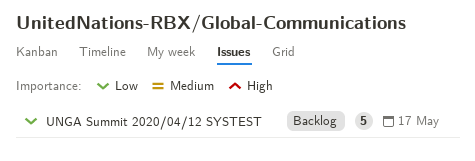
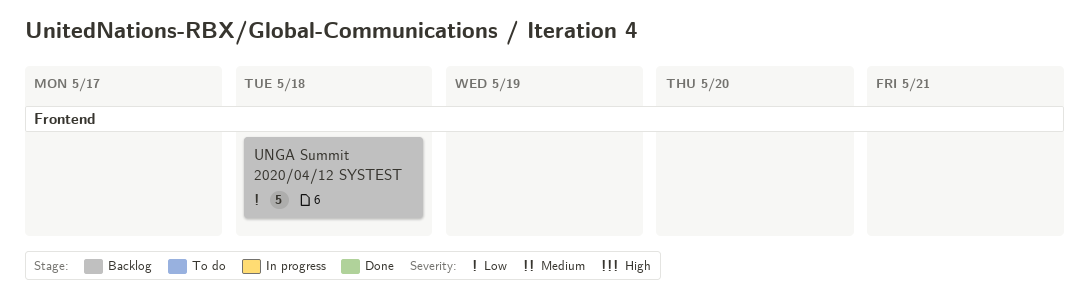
UNGA Summit 2020/04/12 SYSTEST, due: May 17 -> May 18

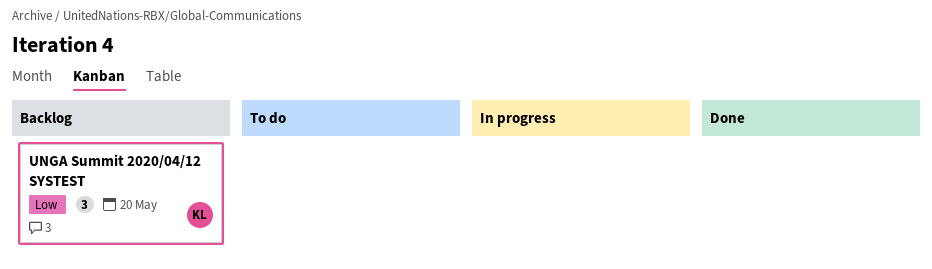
UNGA Summit 2020/04/12 SYSTEST, estimate: 5 -> 3
UNGA Summit 2020/04/12 SYSTEST, due: May 18 -> May 20

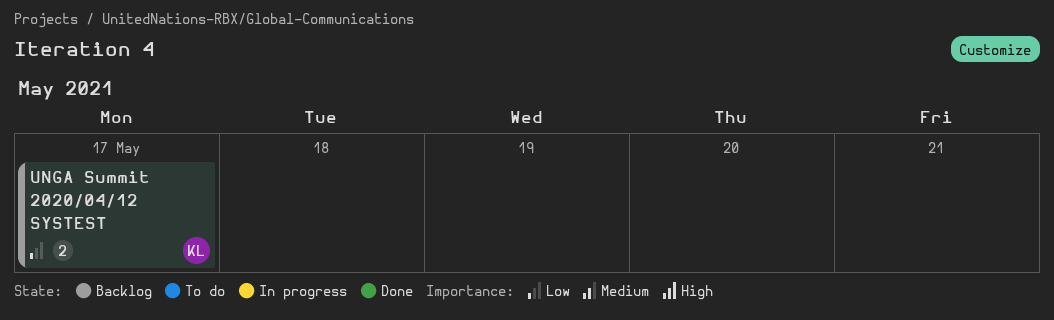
UNGA Summit 2020/04/12 SYSTEST, estimate: 3 -> 2
UNGA Summit 2020/04/12 SYSTEST, due: May 20 -> May 17

